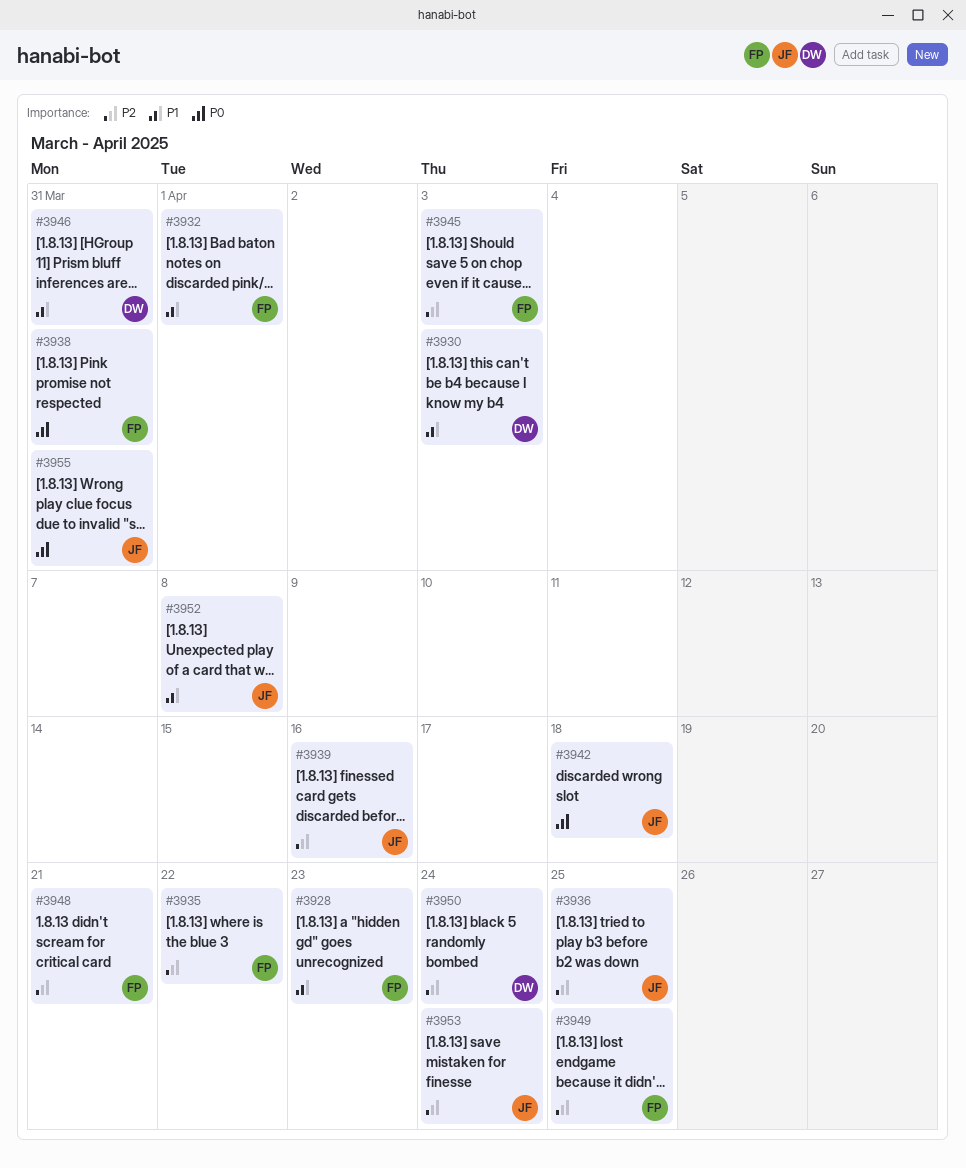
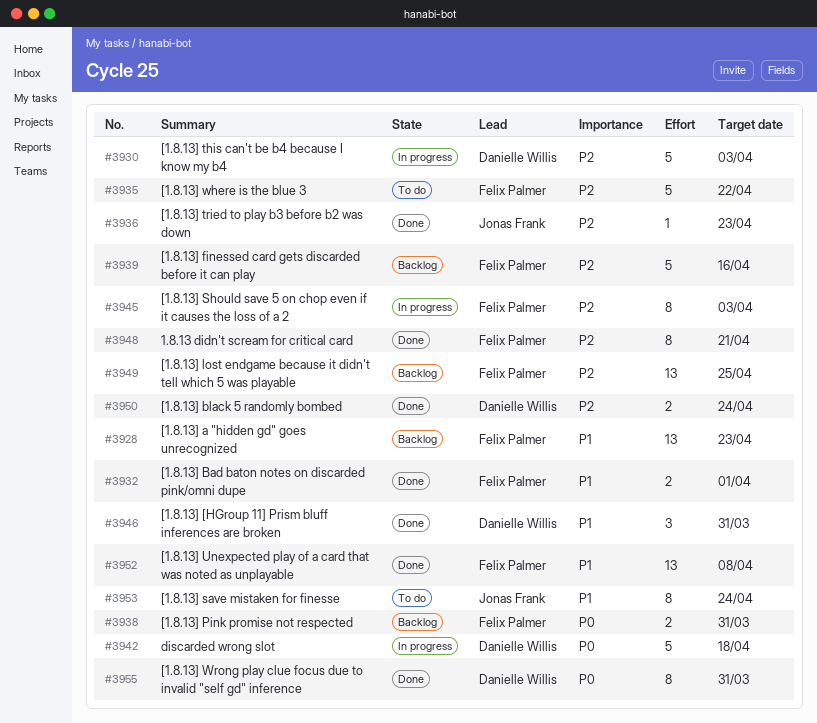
#3930, priority: P1 -> P2
#3936, due: Apr 25 -> Apr 23
#3939, owner: Jonas Frank -> Felix Palmer
#3942, owner: Jonas Frank -> Danielle Willis
#3952, owner: Jonas Frank -> Felix Palmer
#3953, priority: P2 -> P1
#3955, owner: Jonas Frank -> Danielle Willis

